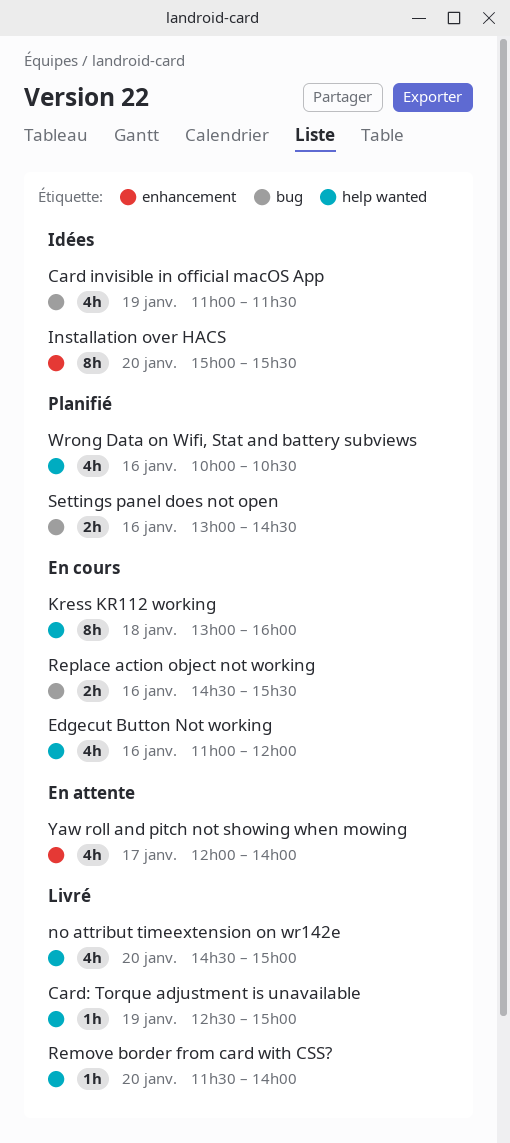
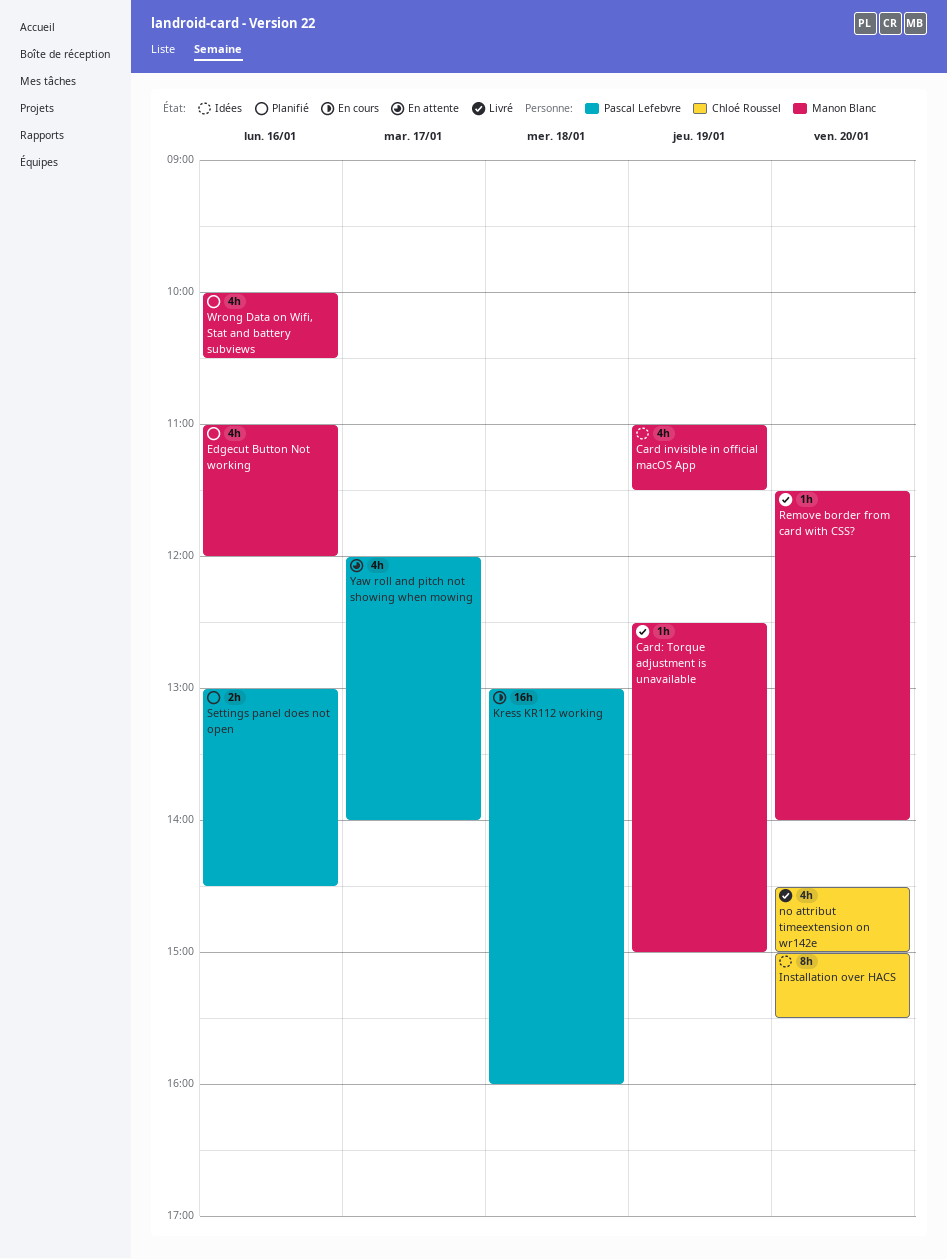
Edgecut Button Not working, status: En cours -> Planifié
Kress KR112 working, estimate: 8h -> 16h
Replace action object not working: present -> none

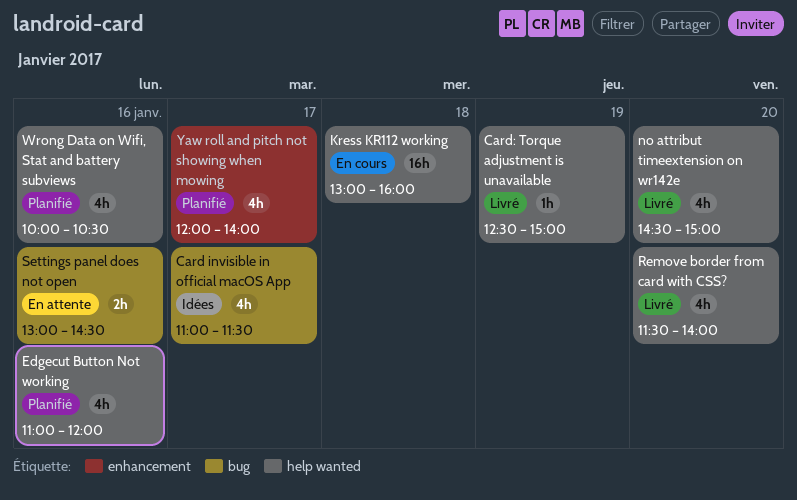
Card invisible in official macOS App, day: Jan 19 -> Jan 17
Installation over HACS: present -> none
Remove border from card with CSS?, estimate: 1h -> 4h
Settings panel does not open, status: Planifié -> En attente
Yaw roll and pitch not showing when mowing, status: En attente -> Planifié

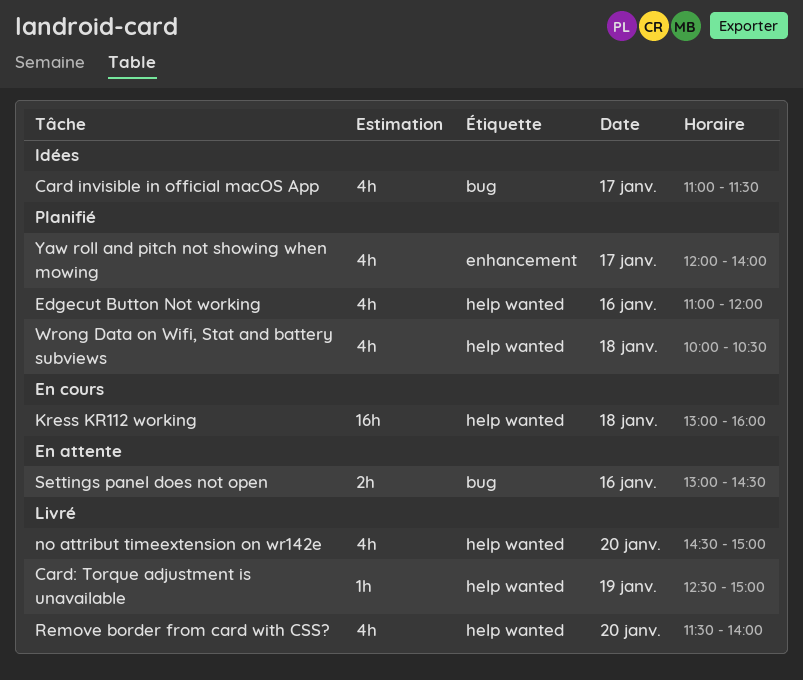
Wrong Data on Wifi, Stat and battery subviews, day: Jan 16 -> Jan 18

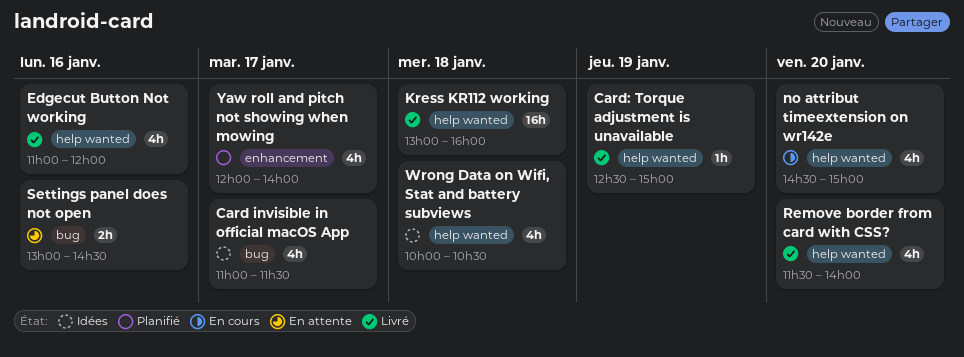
Edgecut Button Not working, status: Planifié -> Livré
Kress KR112 working, status: En cours -> Livré
no attribut timeextension on wr142e, status: Livré -> En cours
Wrong Data on Wifi, Stat and battery subviews, status: Planifié -> Idées

